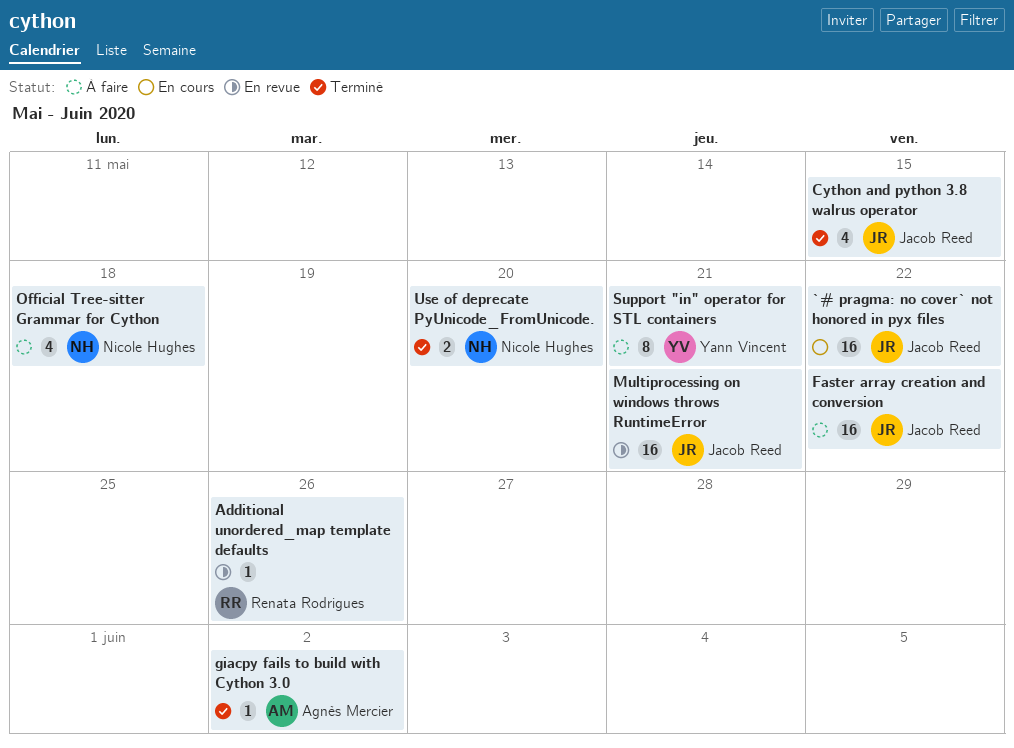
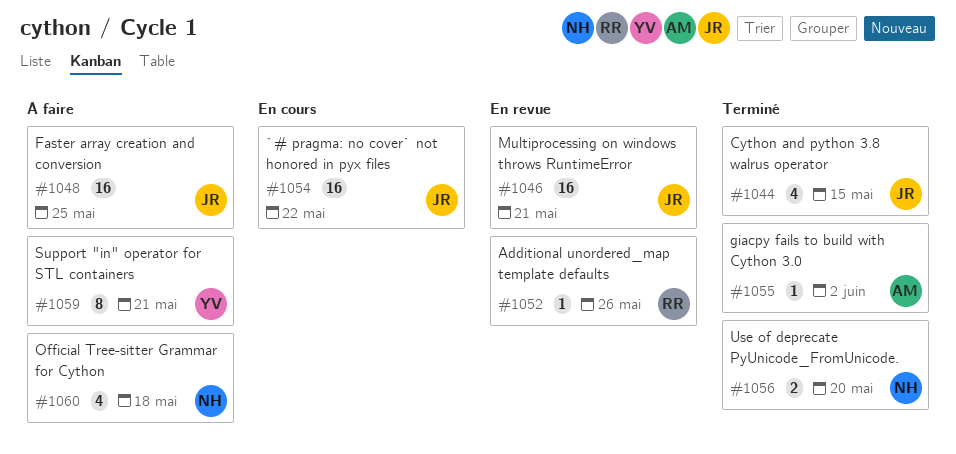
Faster array creation and conversion, due: May 22 -> May 25

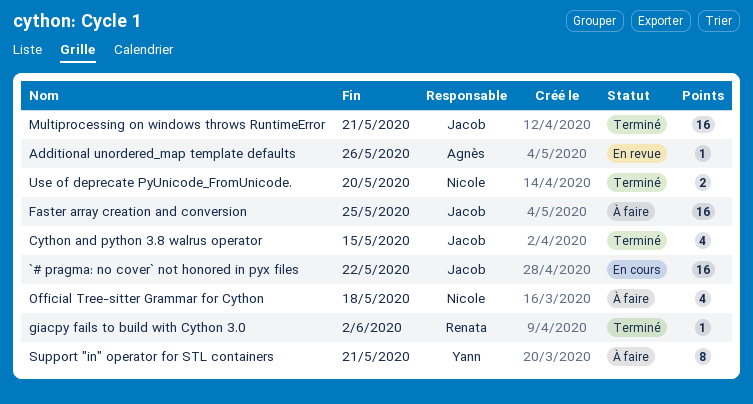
Additional unordered_map template defaults, owner: Renata -> Agnès
giacpy fails to build with Cython 3.0, owner: Agnès -> Renata
Multiprocessing on windows throws RuntimeError, status: En revue -> Terminé

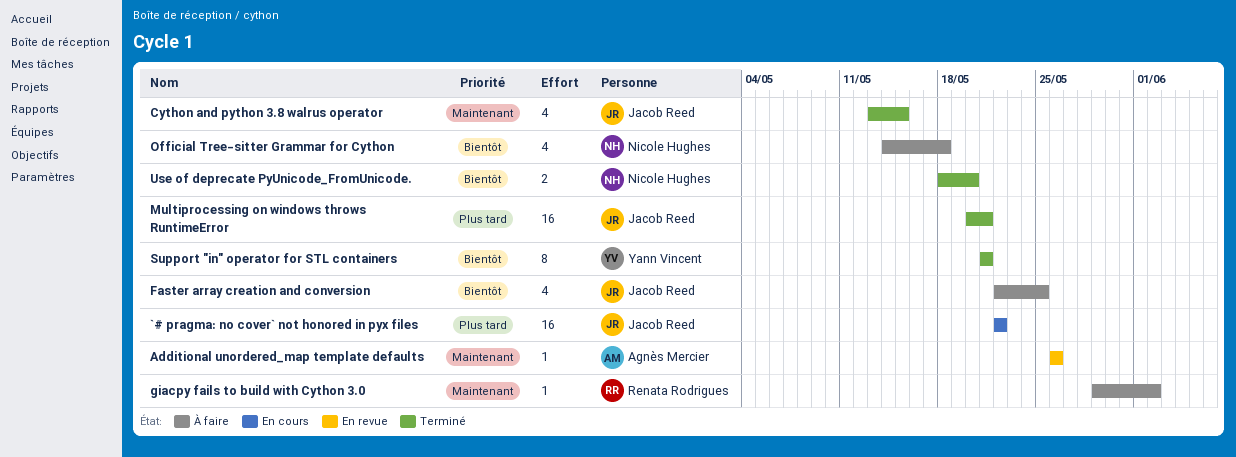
Faster array creation and conversion, estimate: 16 -> 4
giacpy fails to build with Cython 3.0, status: Terminé -> À faire
Support "in" operator for STL containers, status: À faire -> Terminé

